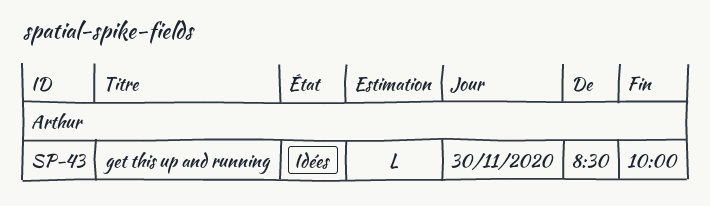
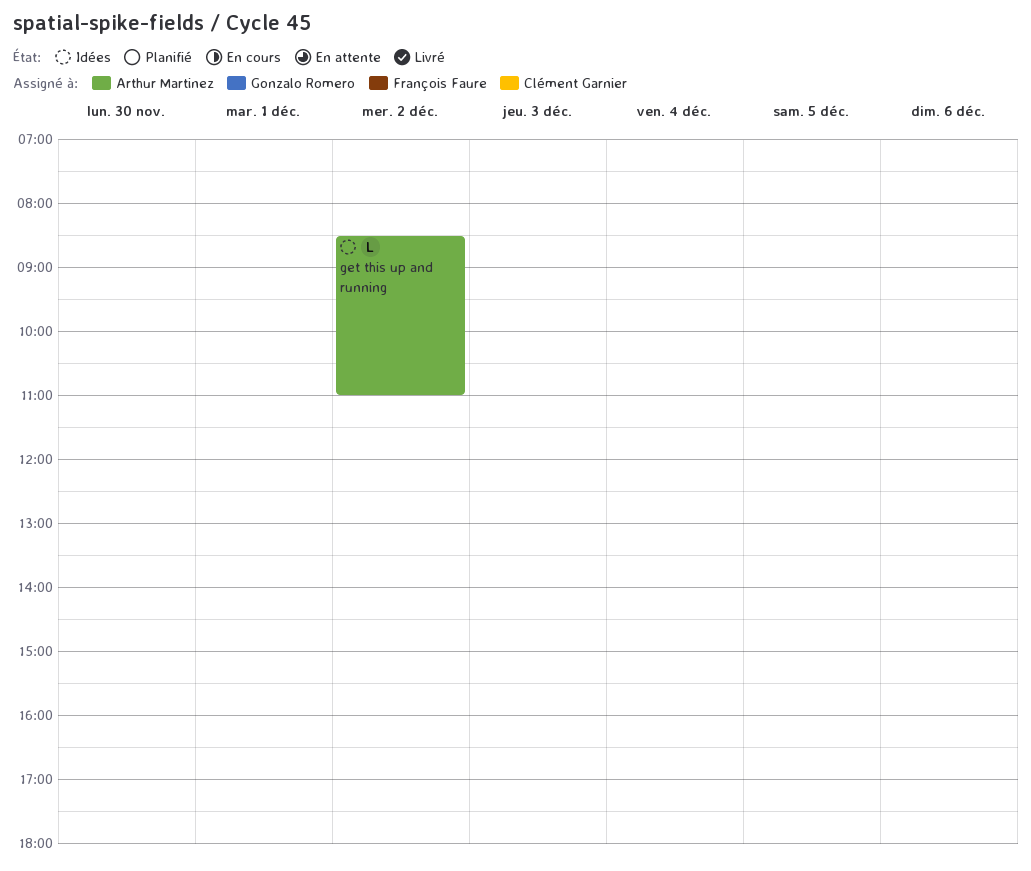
get this up and running, day: Nov 30 -> Dec 2
get this up and running, ends: 10:00 -> 11:00

